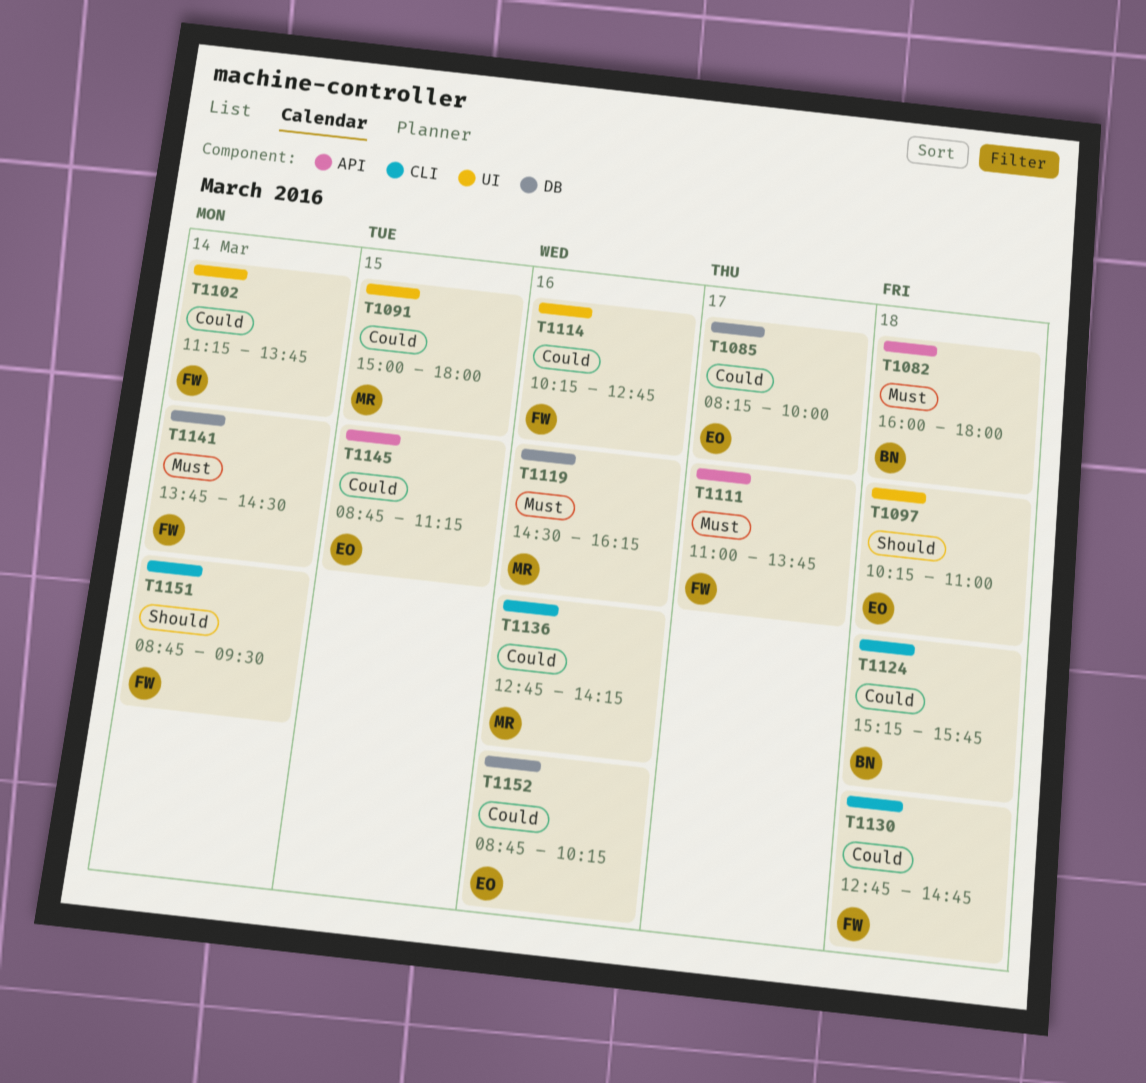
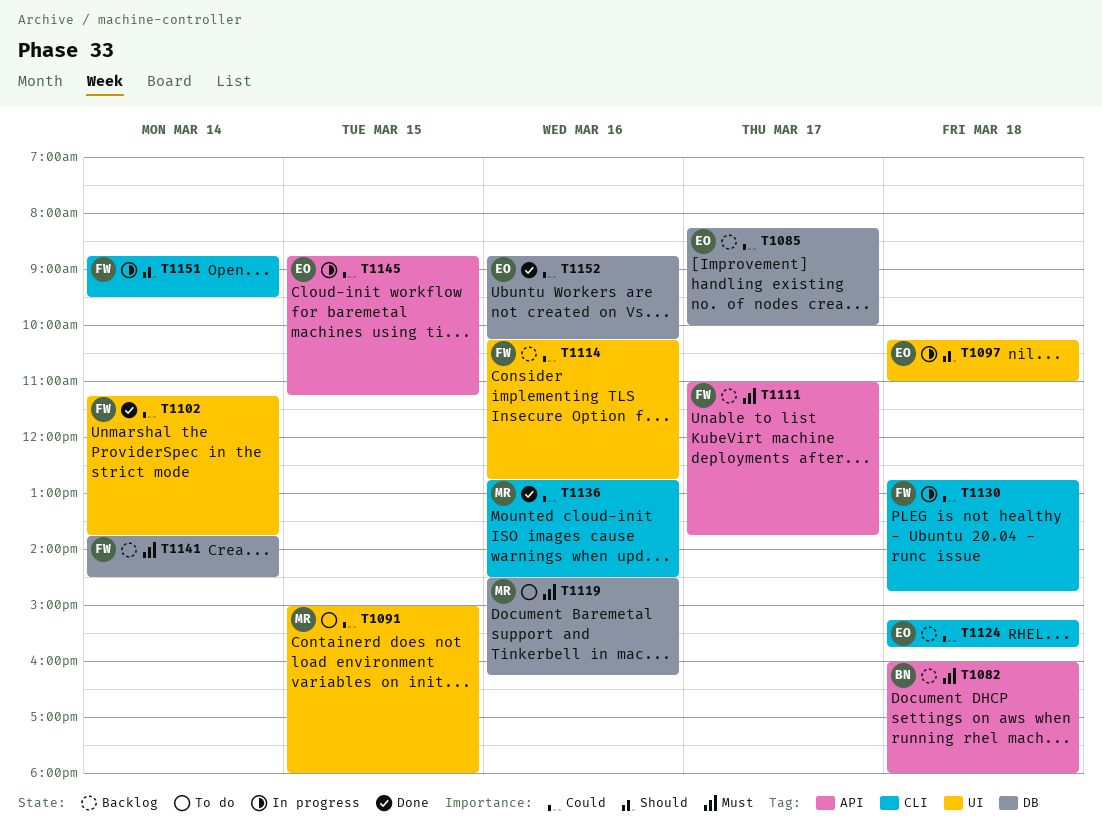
T1124, owner: BN -> EO
T1136, ends: 14:15 -> 14:30

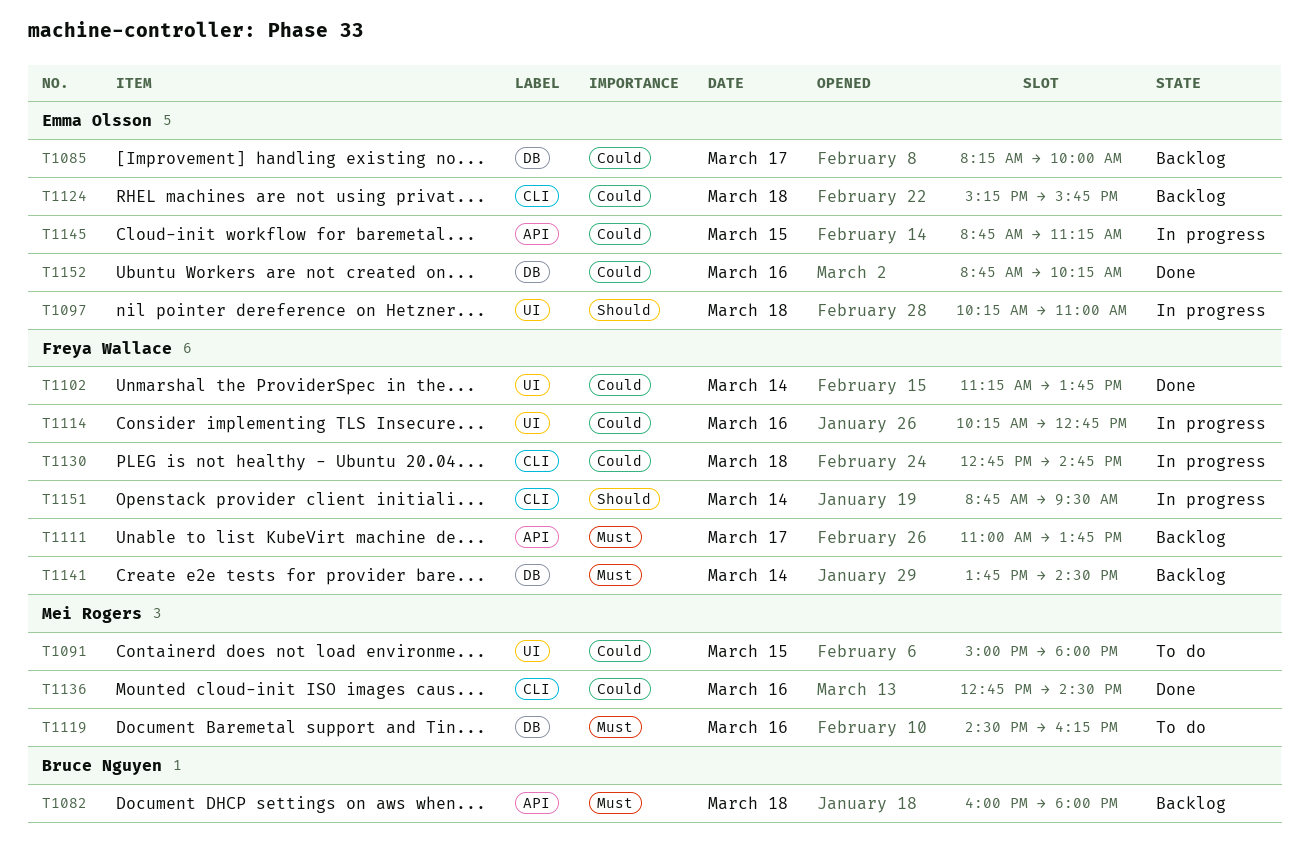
T1114, status: Backlog -> In progress

